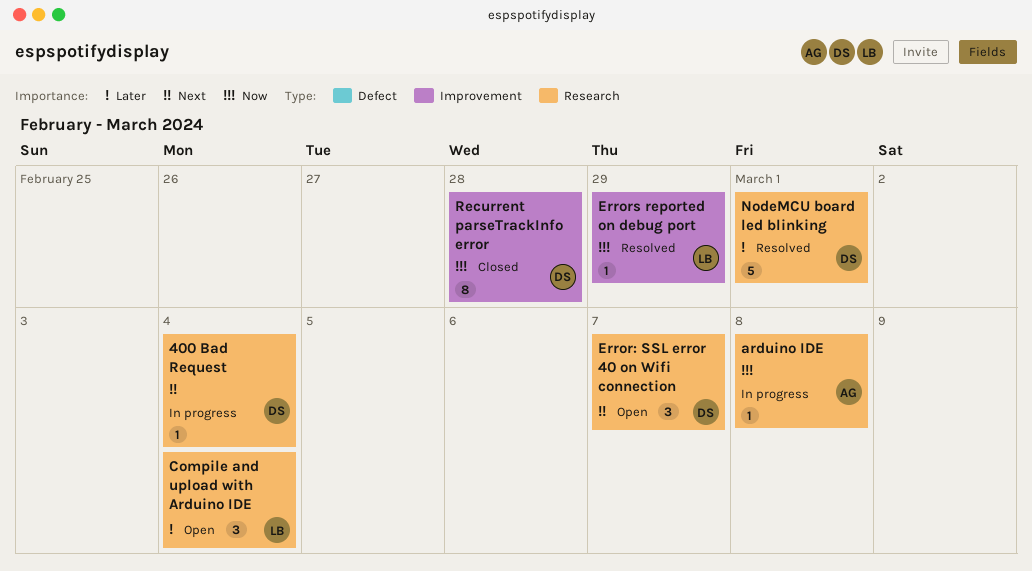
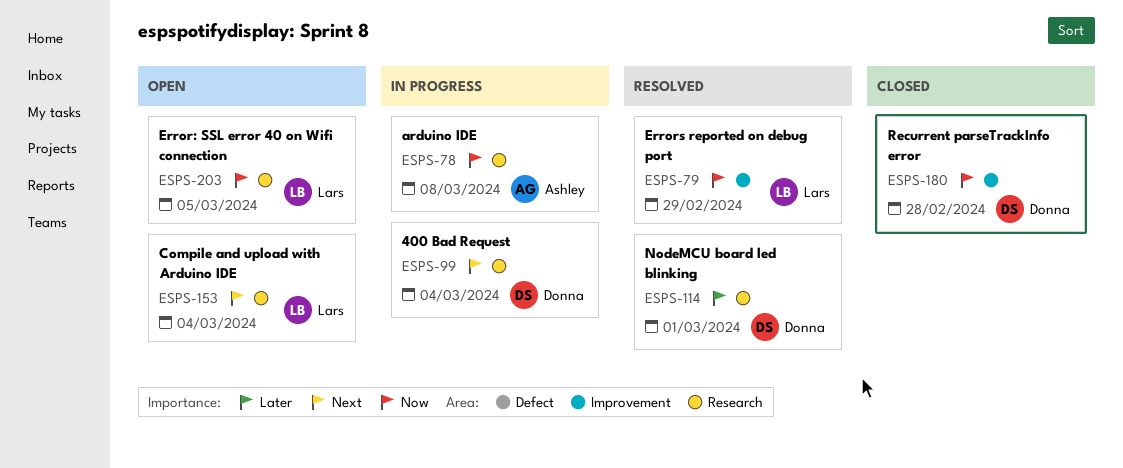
Compile and upload with Arduino IDE, priority: Later -> Next
Error: SSL error 40 on Wifi connection, owner: Donna -> Lars
Error: SSL error 40 on Wifi connection, priority: Next -> Now
Error: SSL error 40 on Wifi connection, due: Mar 7 -> Mar 5

